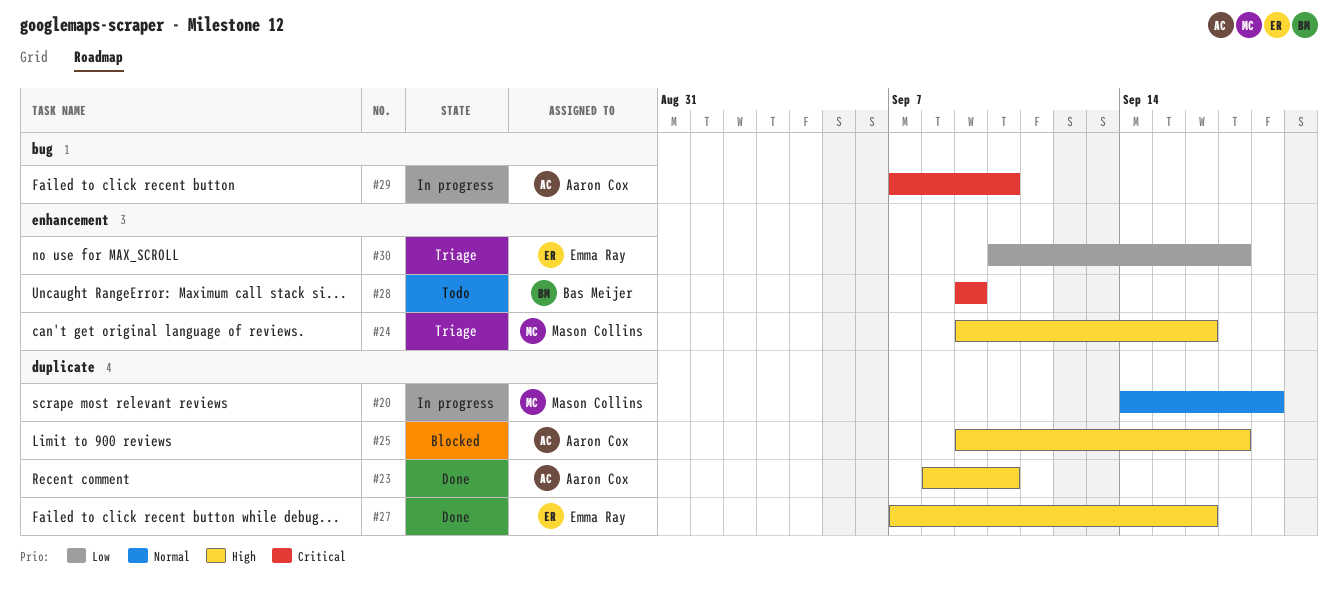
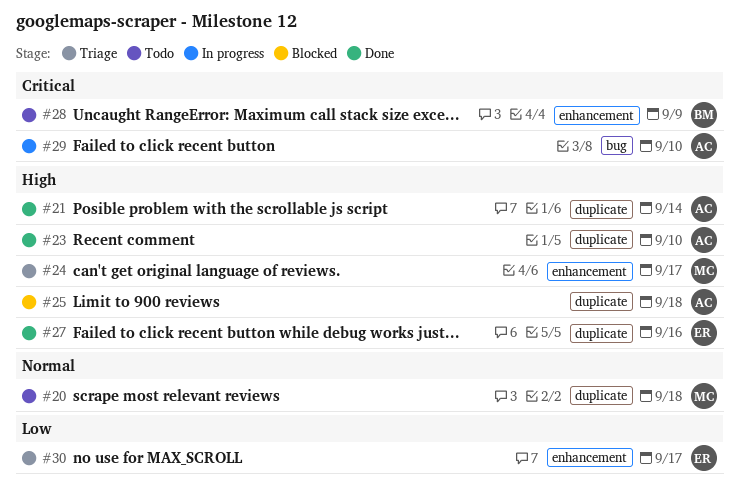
#20, status: In progress -> Todo
#21: none -> present
#24, due: Sep 16 -> Sep 17
#25, due: Sep 17 -> Sep 18

